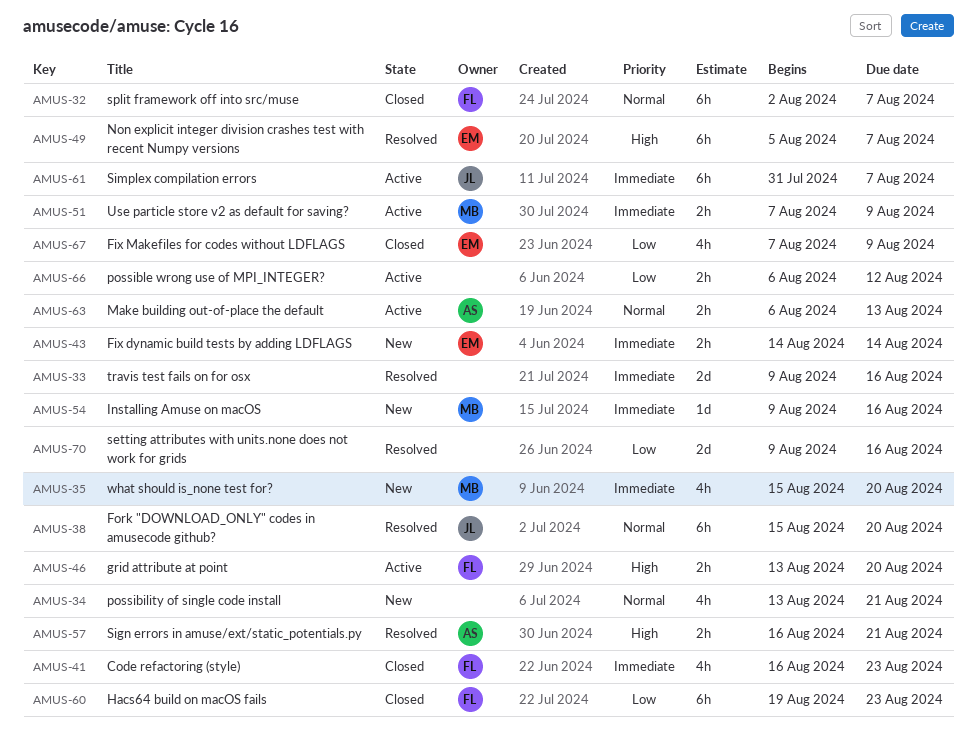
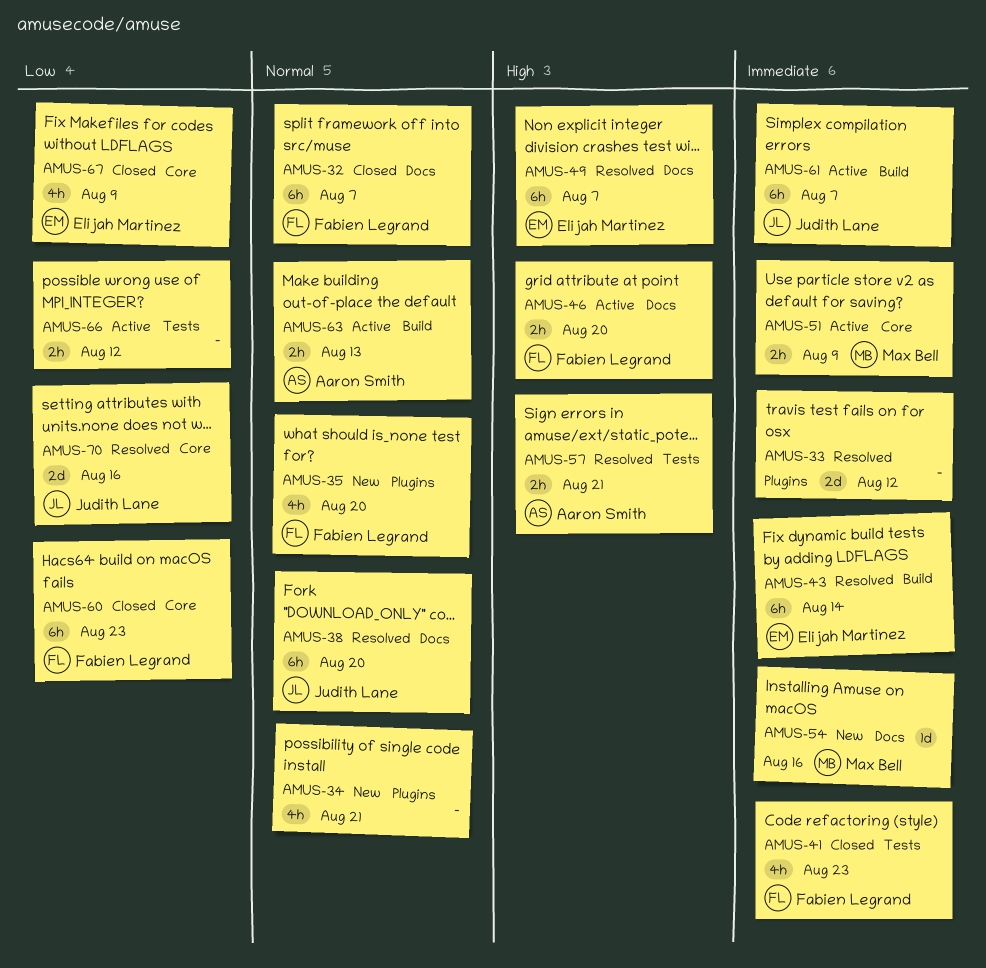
AMUS-33, due: Aug 16 -> Aug 12
AMUS-35, owner: Max Bell -> Fabien Legrand
AMUS-35, priority: Immediate -> Normal
AMUS-43, status: New -> Resolved
AMUS-43, estimate: 2h -> 6h
AMUS-70, owner: none -> Judith Lane

